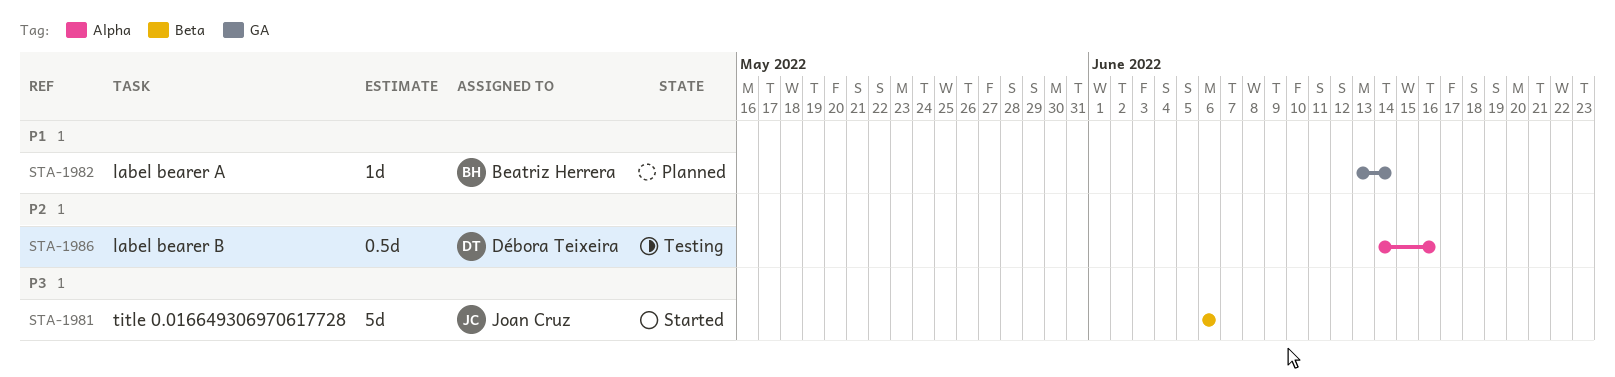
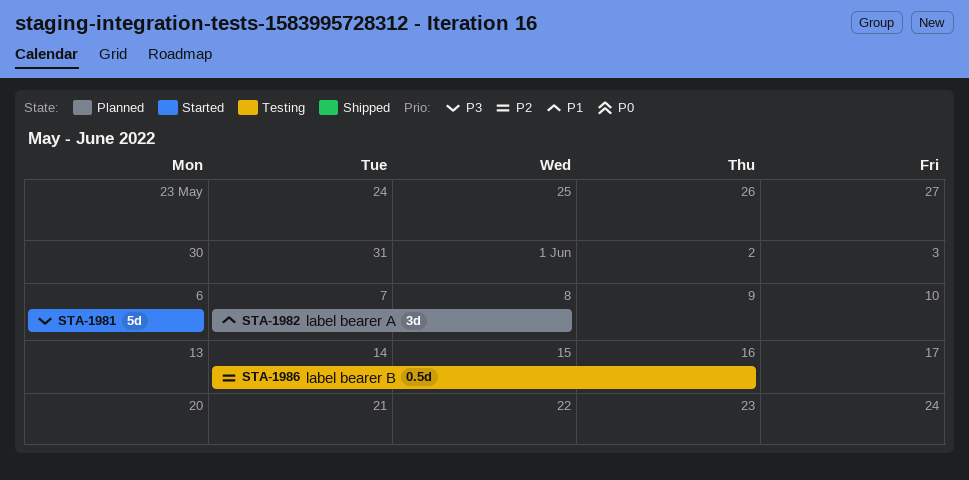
STA-1982, estimate: 1d -> 3d
STA-1982, start: Jun 13 -> Jun 7
STA-1982, due: Jun 14 -> Jun 8

